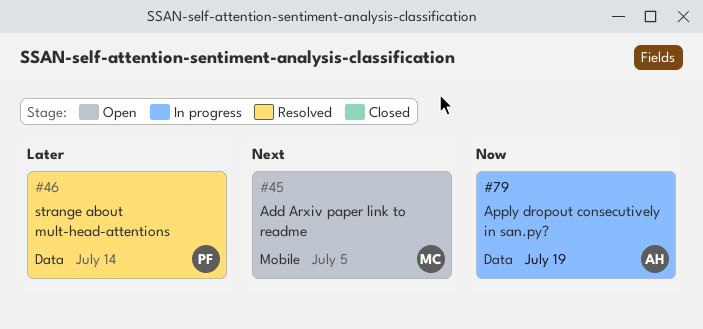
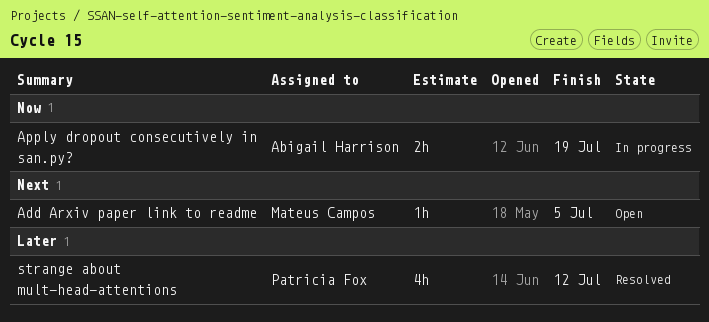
strange about mult-head-attentions, due: Jul 14 -> Jul 12

